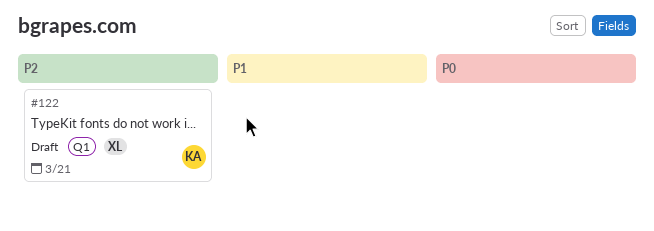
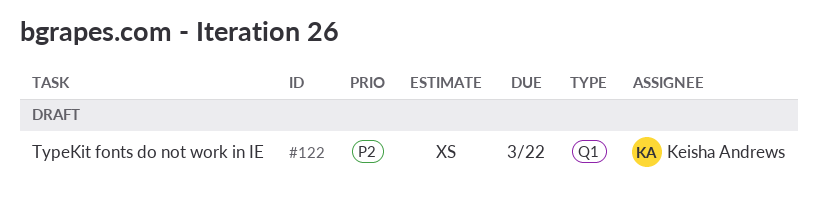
#122, estimate: XL -> XS
#122, due: Mar 21 -> Mar 22

